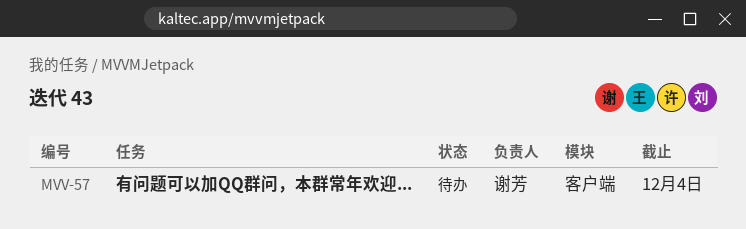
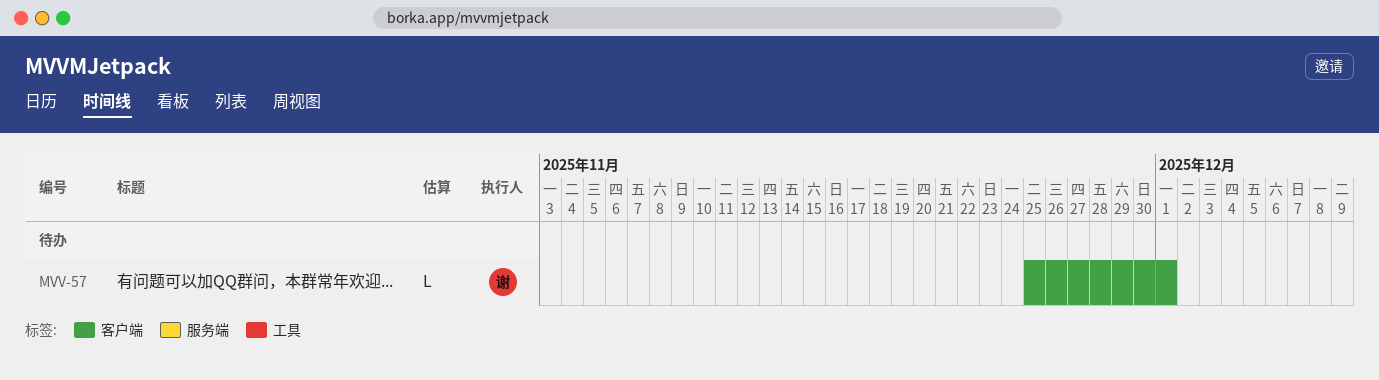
MVV-57, due: Dec 4 -> Dec 1

